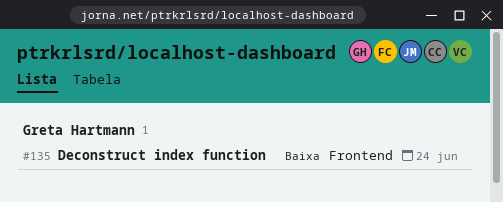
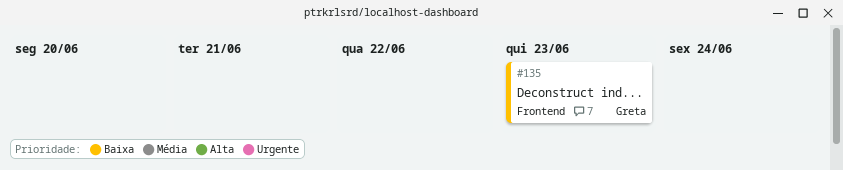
#135, due: Jun 24 -> Jun 23

